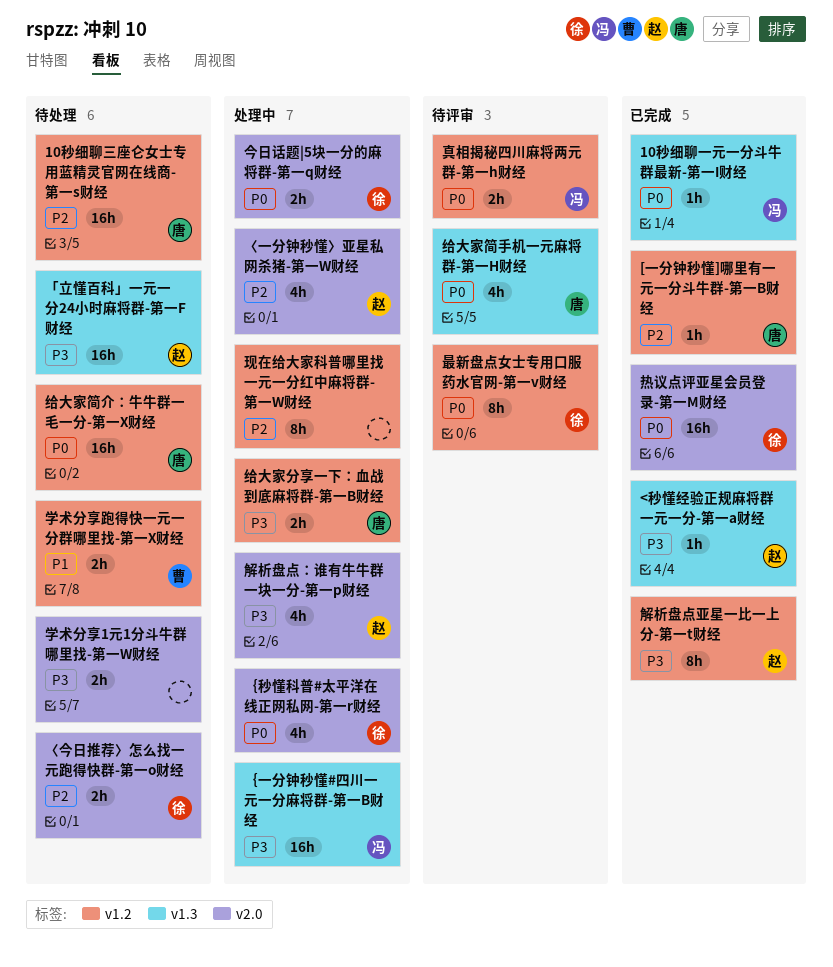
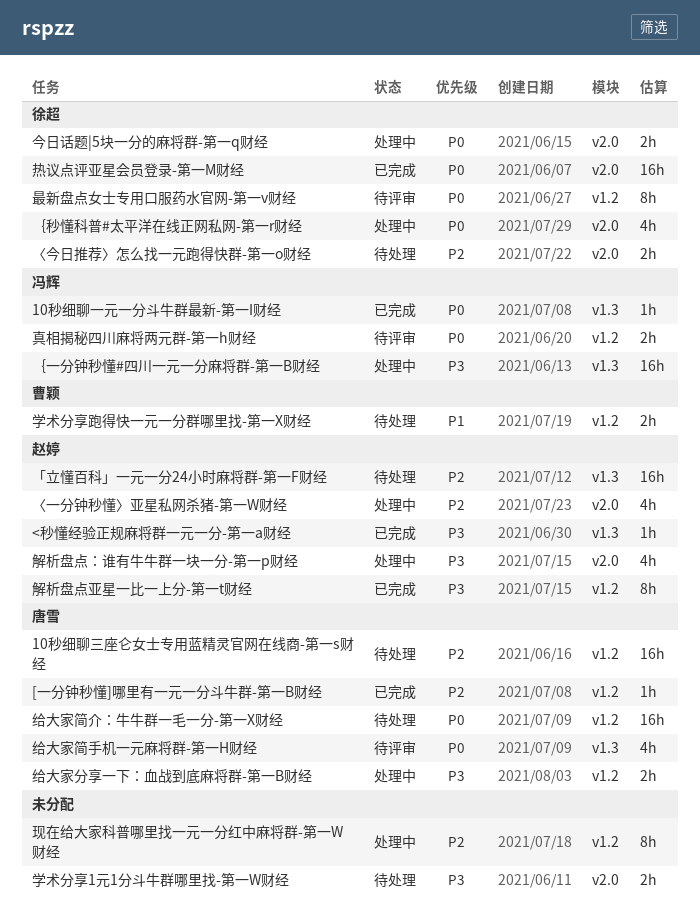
「立懂百科」一元一分24小时麻将群-第一F财经, priority: P3 -> P2

